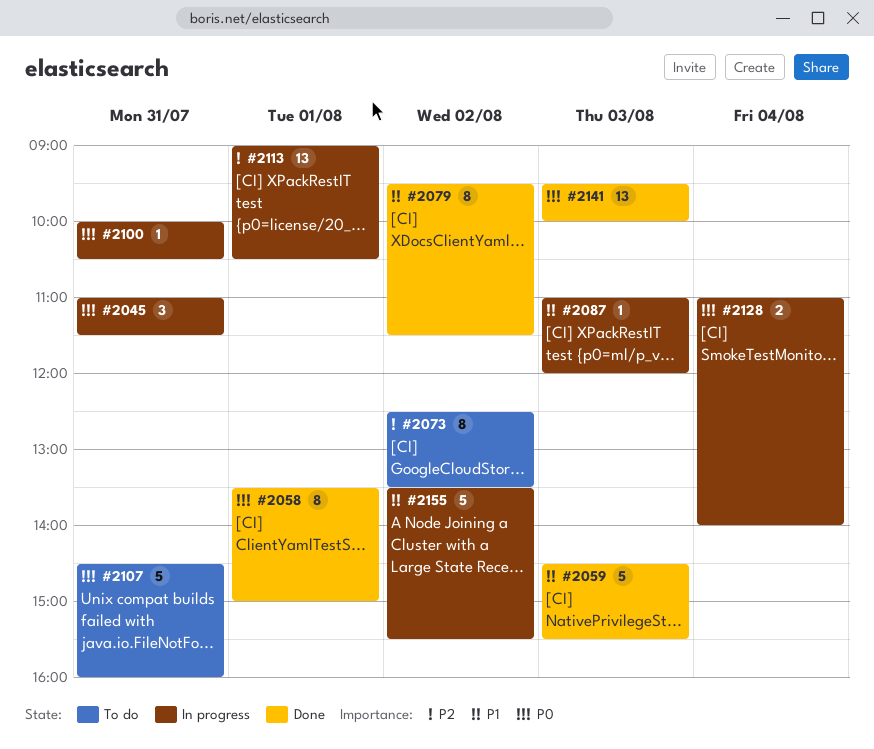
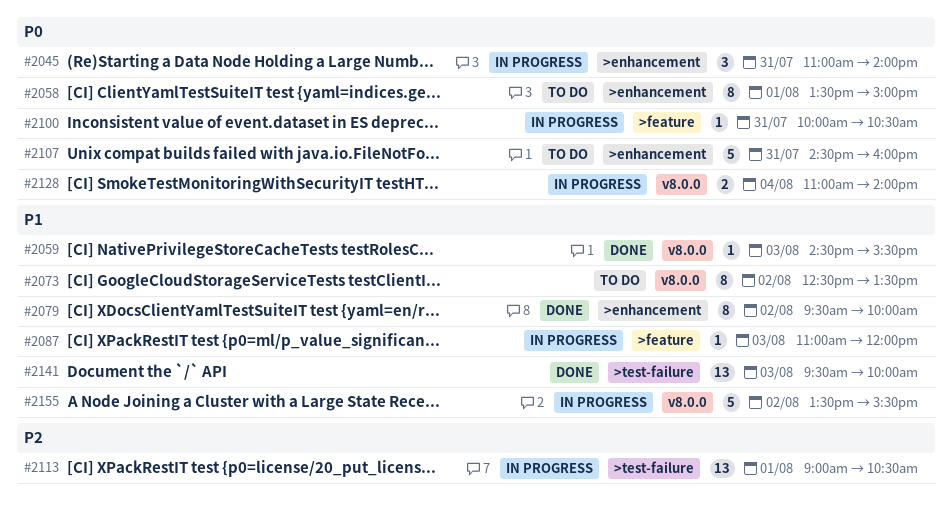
#2045, ends: 11:30 -> 14:00
#2058, status: Done -> To do
#2059, estimate: 5 -> 1
#2073, priority: P2 -> P1
#2079, ends: 11:30 -> 10:00
#2141, priority: P0 -> P1

